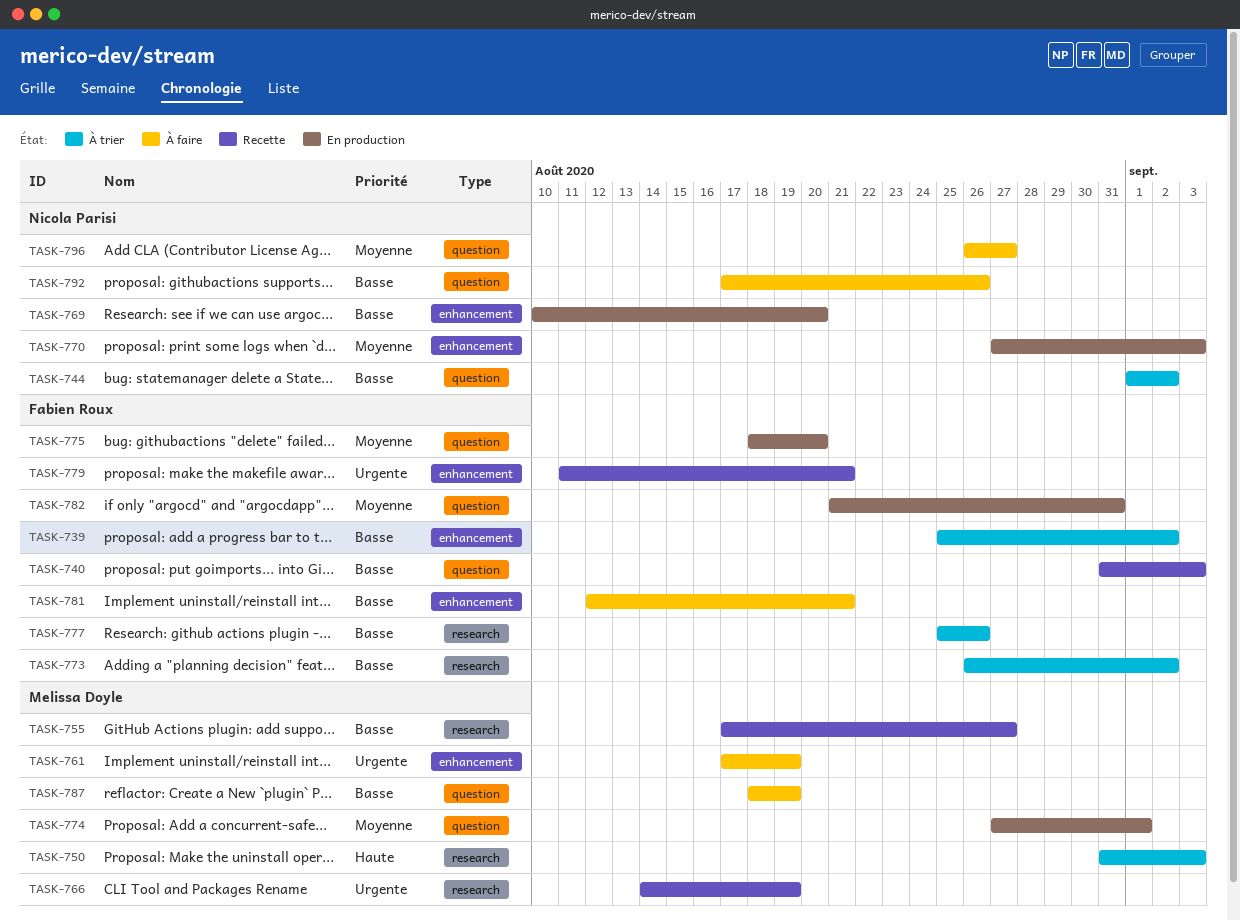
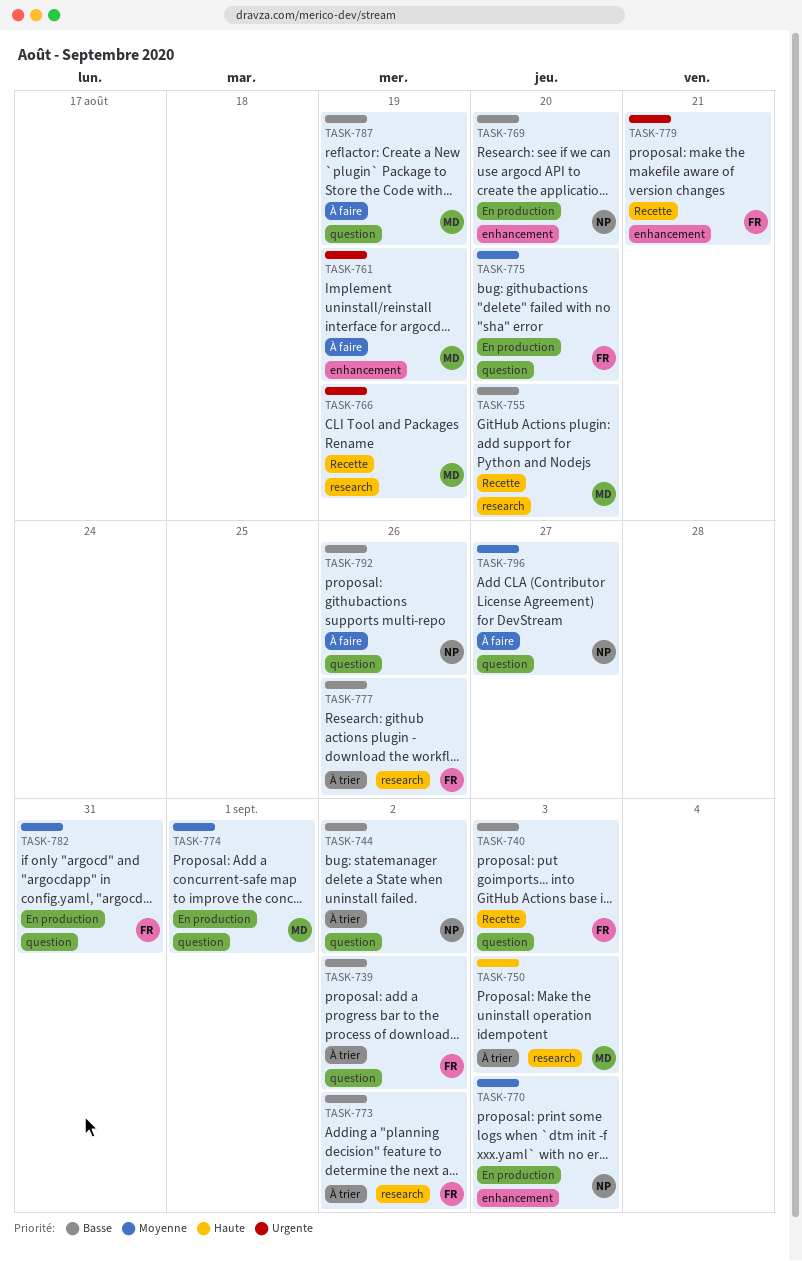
TASK-739, label: enhancement -> question
TASK-755, due: Aug 27 -> Aug 20
TASK-781: present -> none

